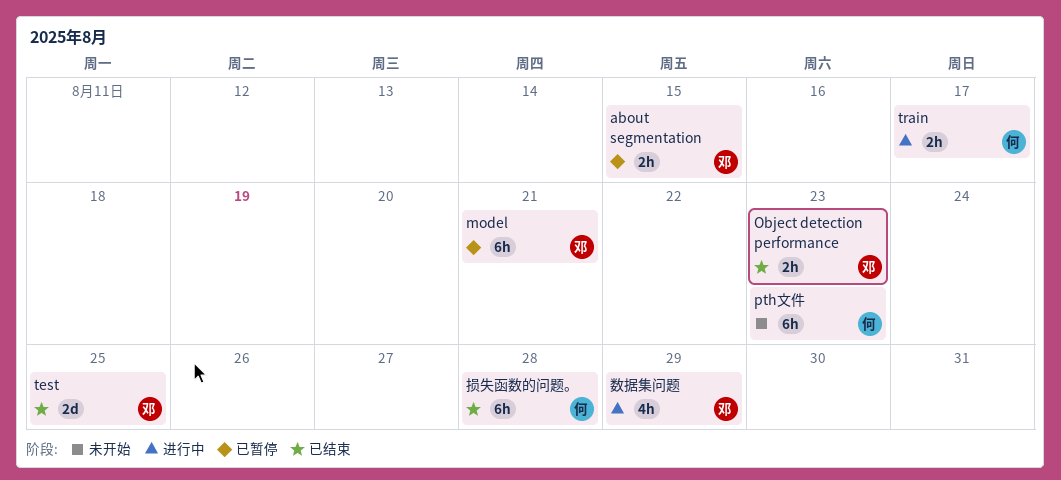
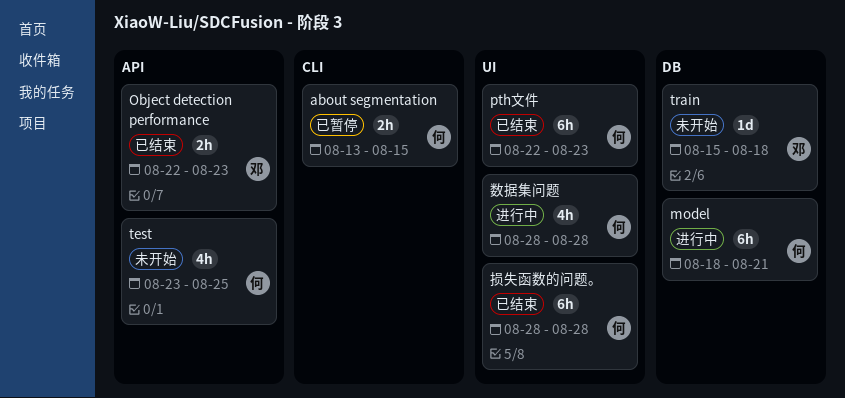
about segmentation, owner: 邓 -> 何
model, status: 已暂停 -> 进行中
model, owner: 邓 -> 何
pth文件, status: 未开始 -> 已结束
test, status: 已结束 -> 未开始
test, owner: 邓 -> 何
test, estimate: 2d -> 4h
train, status: 进行中 -> 未开始
train, owner: 何 -> 邓
train, estimate: 2h -> 1d
train, due: Aug 17 -> Aug 18
数据集问题, owner: 邓 -> 何
数据集问题, due: Aug 29 -> Aug 28

